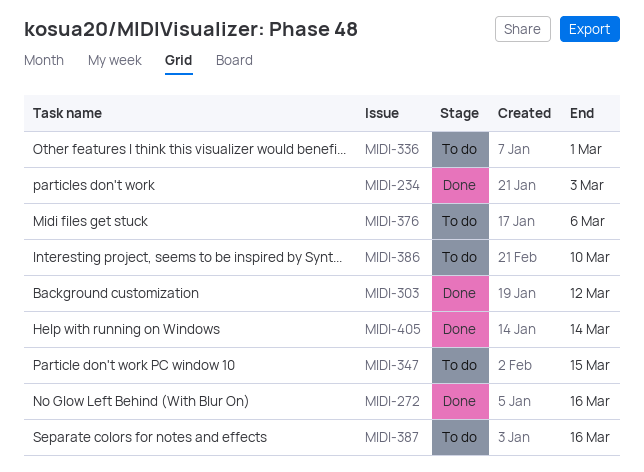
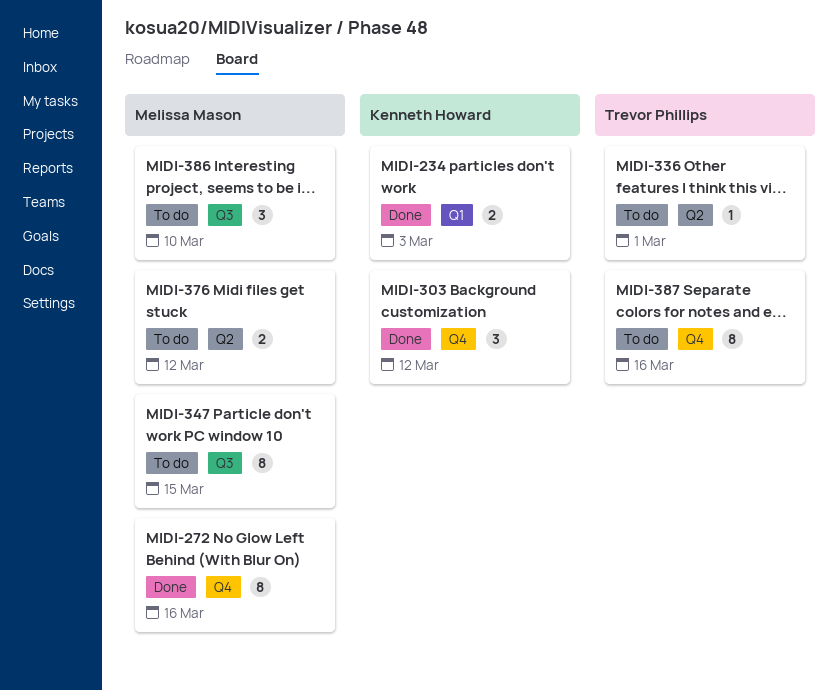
MIDI-376, due: Mar 6 -> Mar 12
MIDI-405: present -> none

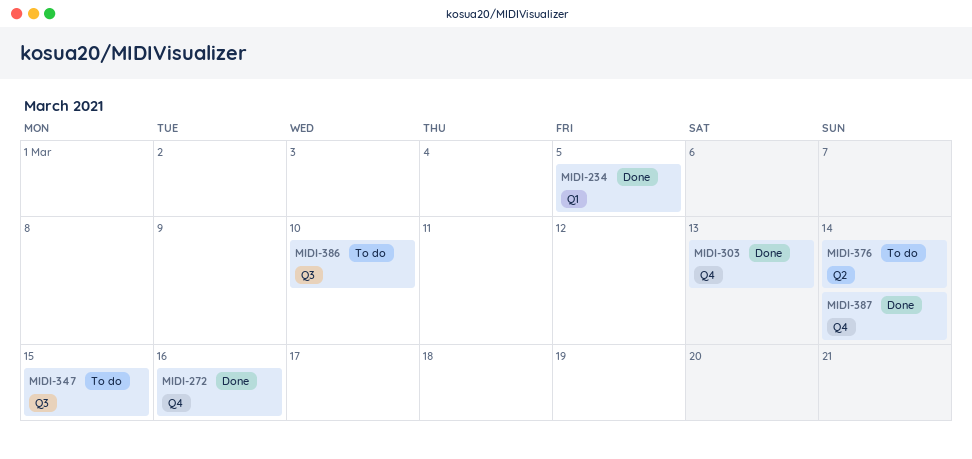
MIDI-234, due: Mar 3 -> Mar 5
MIDI-303, due: Mar 12 -> Mar 13
MIDI-336: present -> none
MIDI-376, due: Mar 12 -> Mar 14
MIDI-387, status: To do -> Done
MIDI-387, due: Mar 16 -> Mar 14

